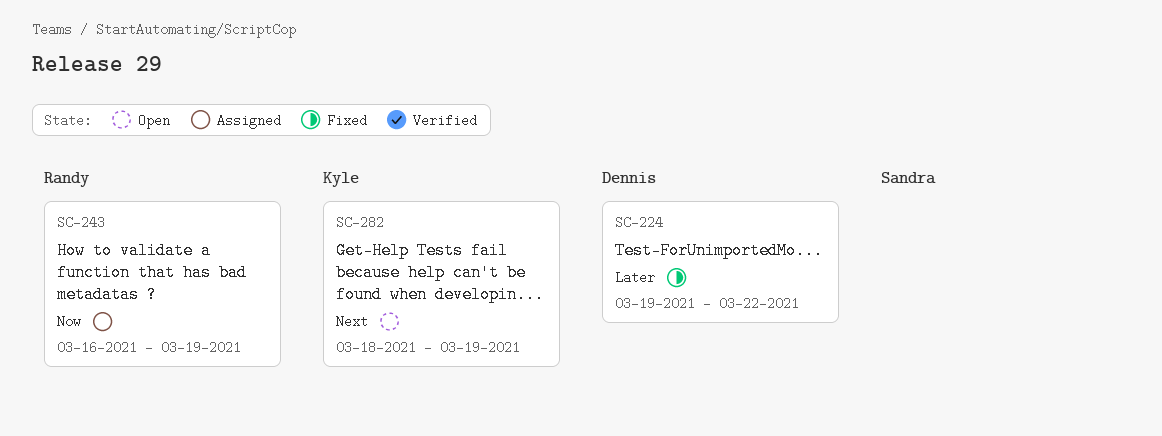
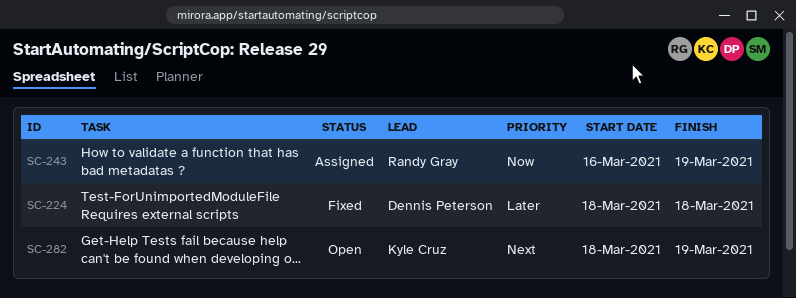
SC-224, start: Mar 19 -> Mar 18
SC-224, due: Mar 22 -> Mar 18

